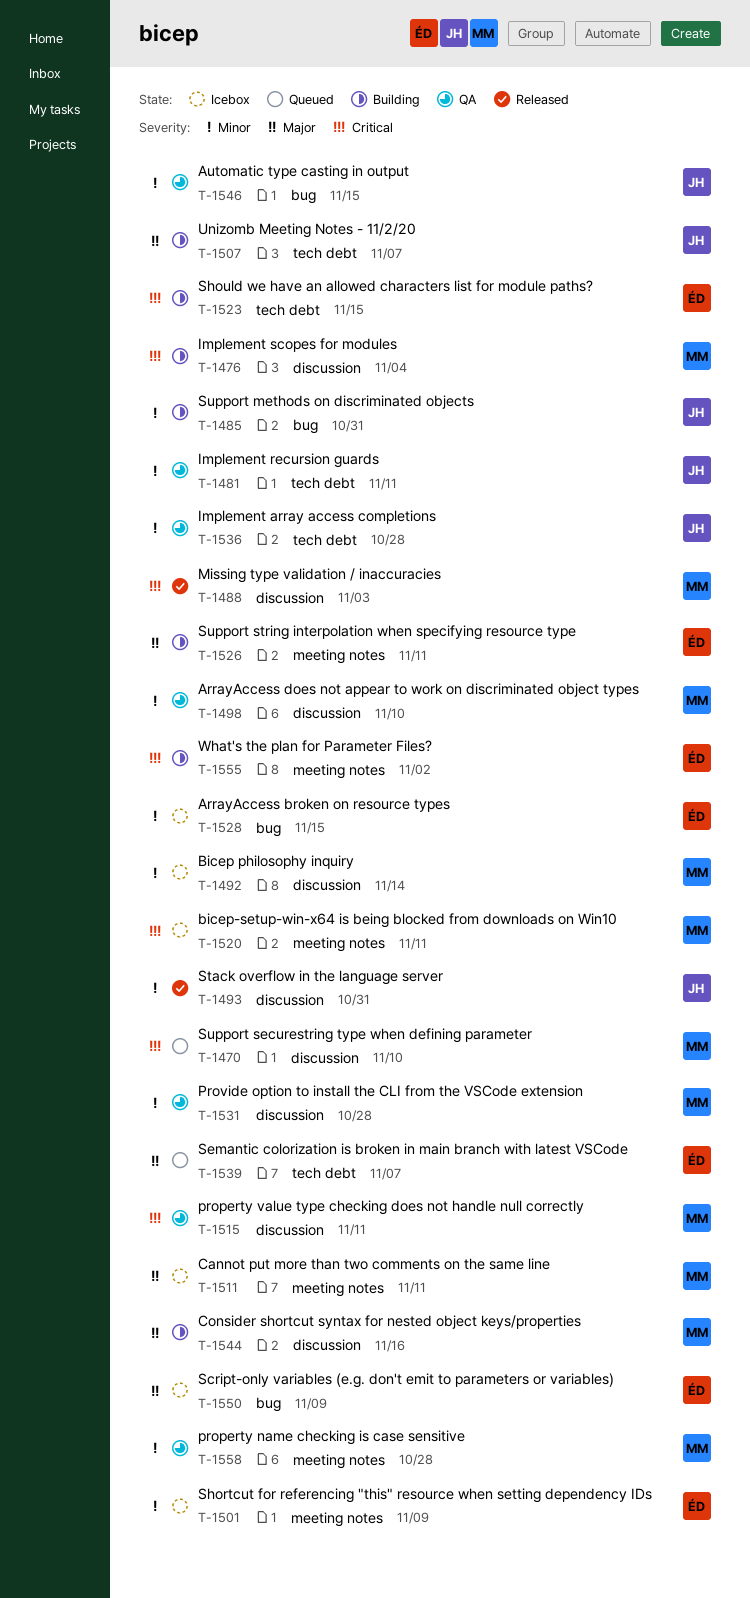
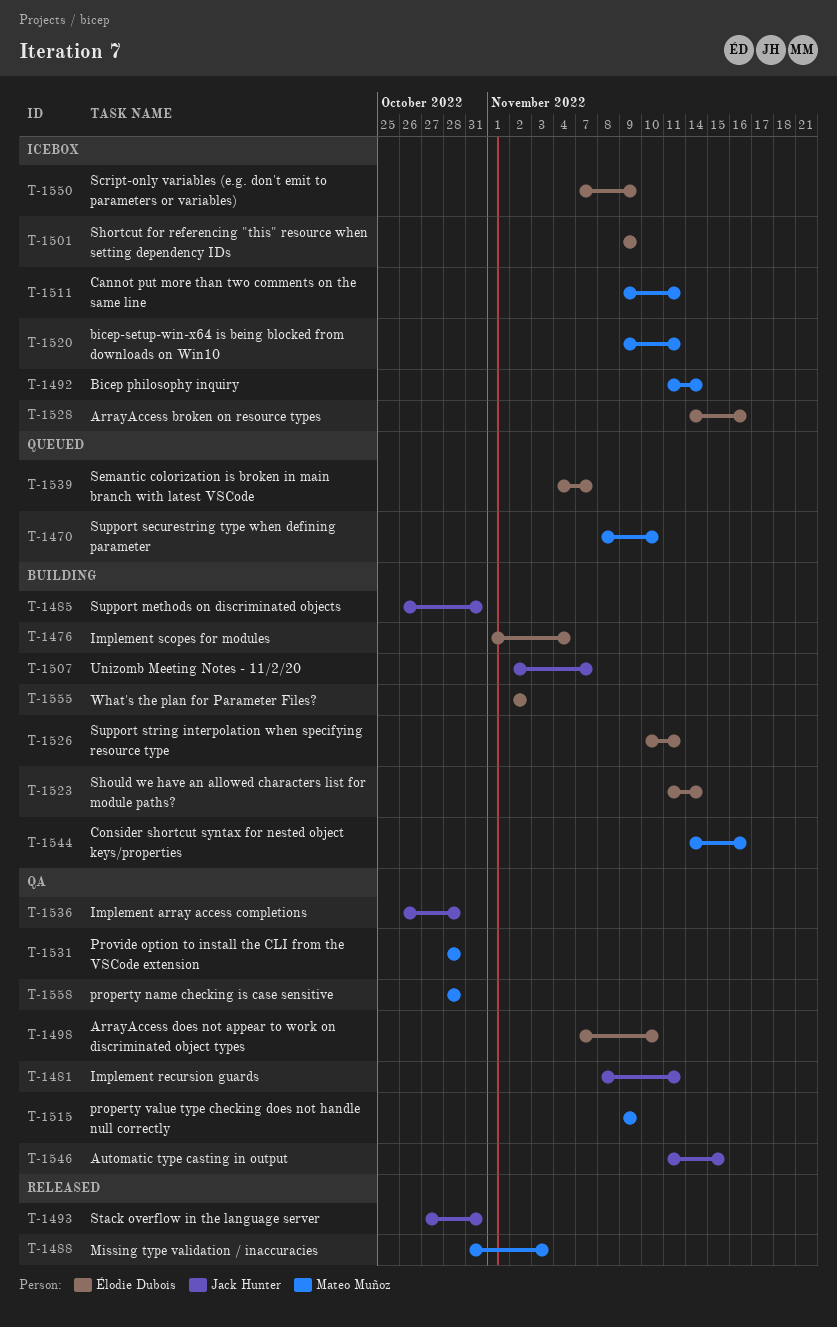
T-1476, owner: Mateo Muñoz -> Élodie Dubois
T-1498, owner: Mateo Muñoz -> Élodie Dubois
T-1515, due: Nov 11 -> Nov 9
T-1523, due: Nov 15 -> Nov 14
T-1528, due: Nov 15 -> Nov 16

